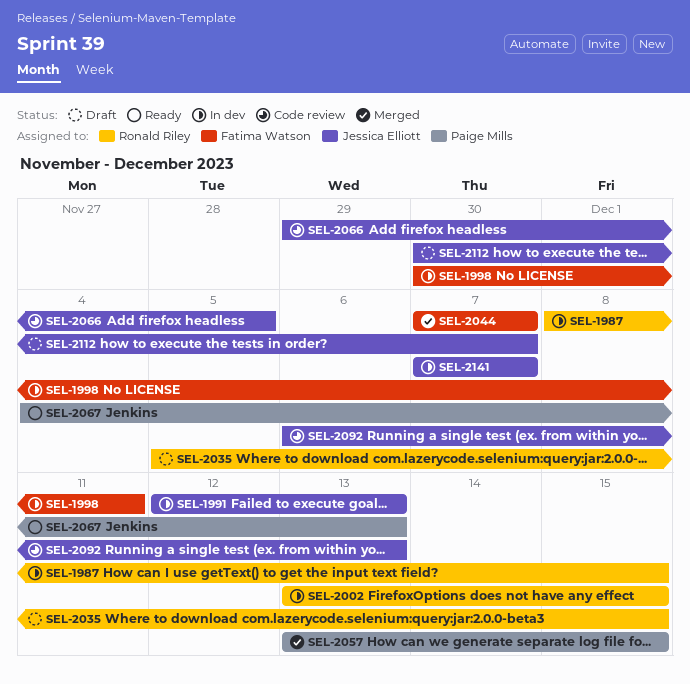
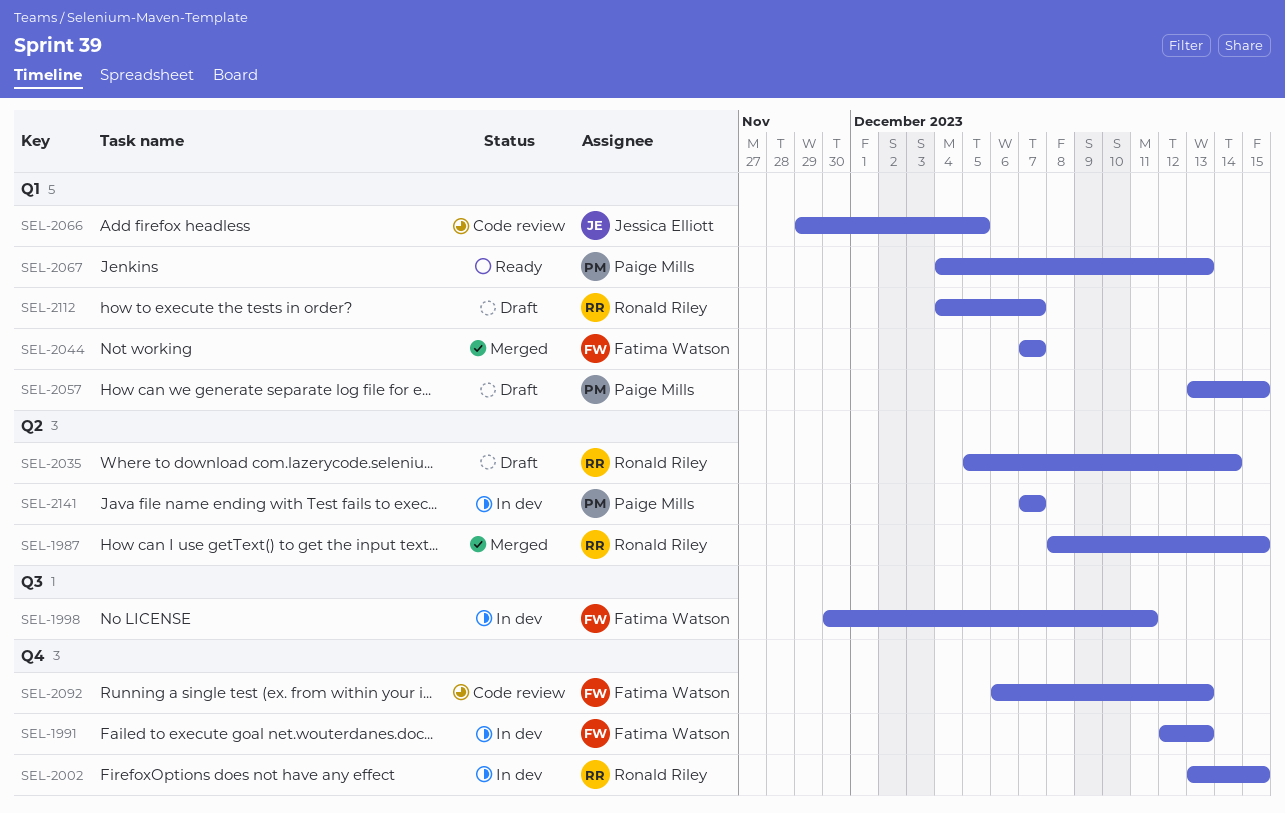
SEL-1987, status: In dev -> Merged
SEL-1991, owner: Jessica Elliott -> Fatima Watson
SEL-2035, due: Dec 15 -> Dec 14
SEL-2057, status: Merged -> Draft
SEL-2092, owner: Jessica Elliott -> Fatima Watson
SEL-2112, owner: Jessica Elliott -> Ronald Riley
SEL-2112, start: Nov 30 -> Dec 4
SEL-2141, owner: Jessica Elliott -> Paige Mills

